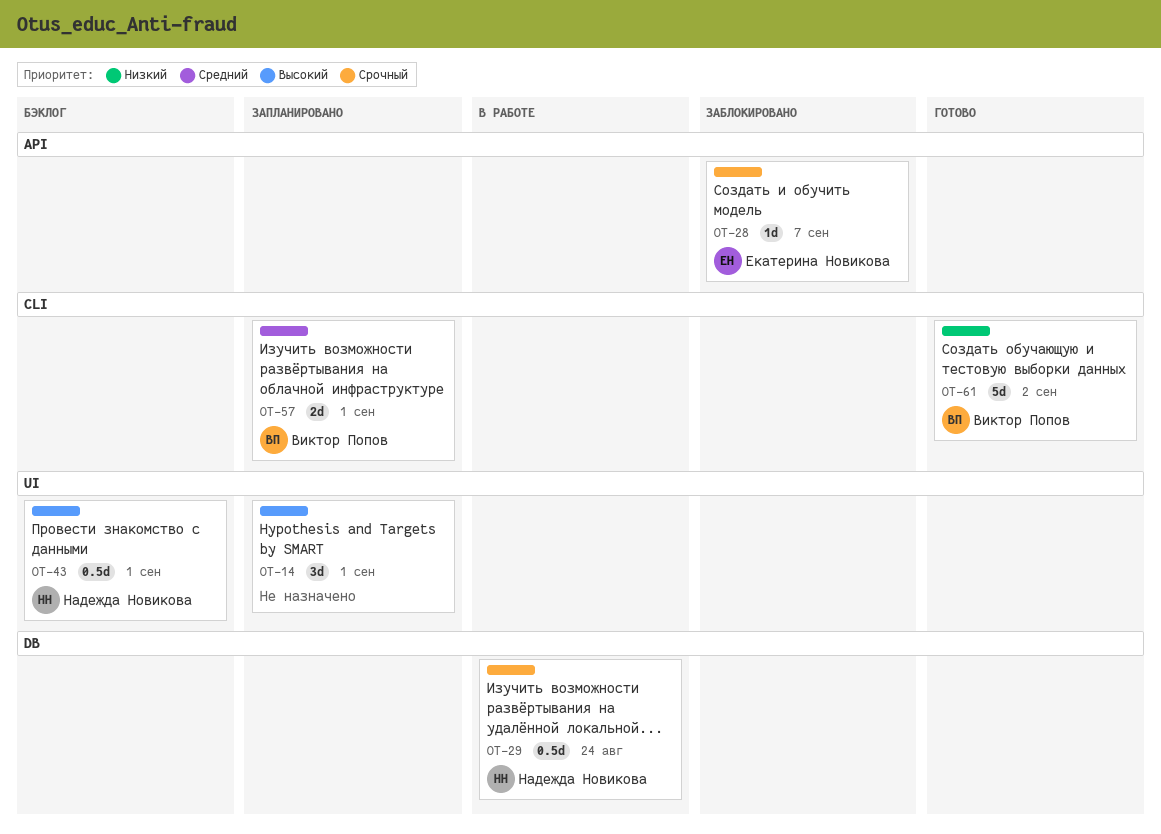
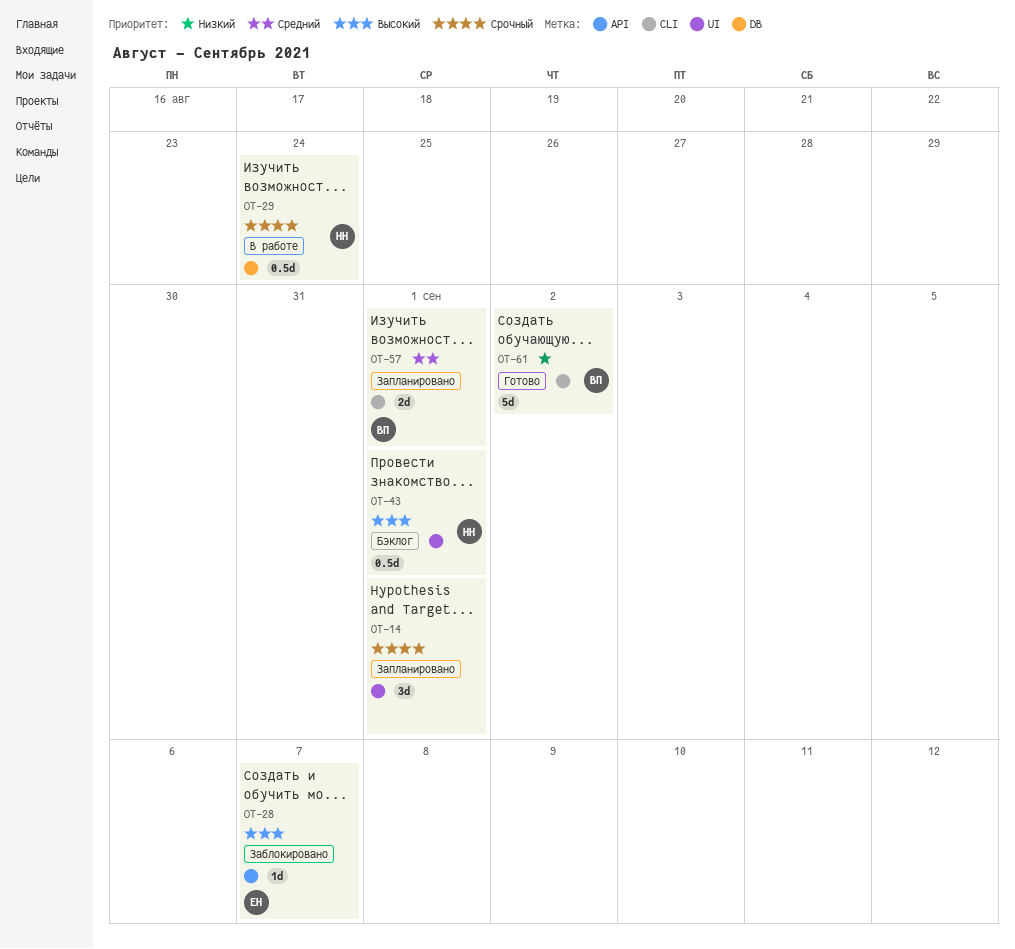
OT-14, priority: Высокий -> Срочный
OT-28, priority: Срочный -> Высокий

